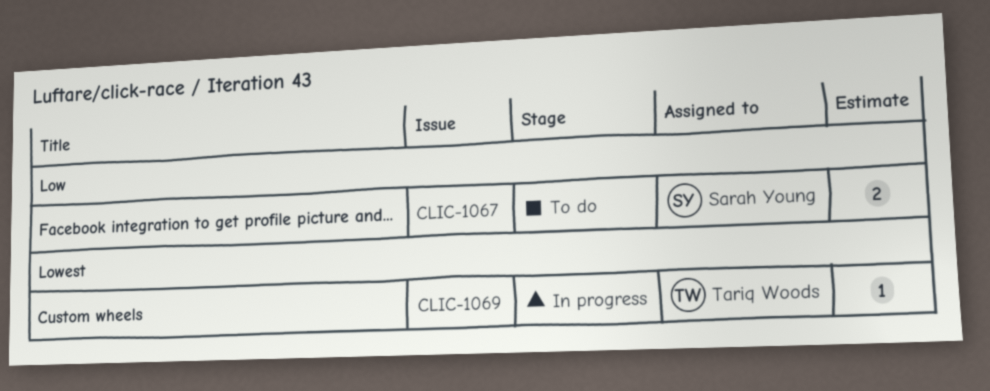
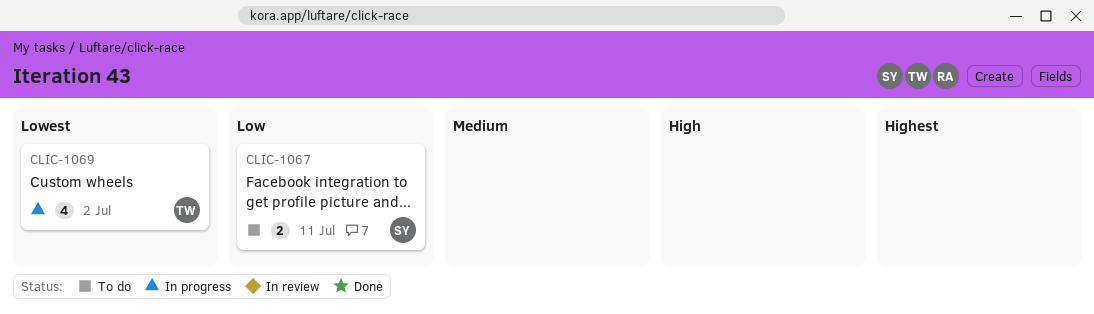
CLIC-1069, estimate: 1 -> 4

